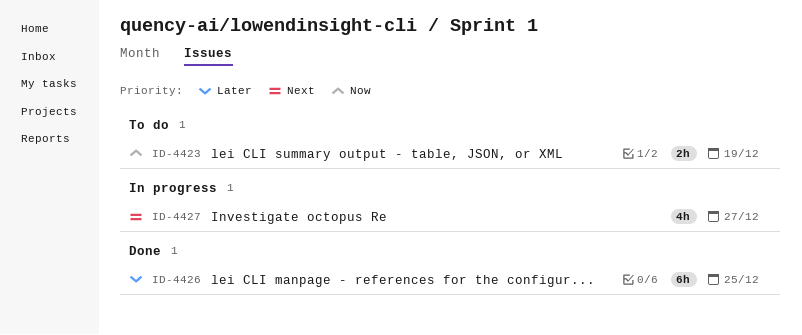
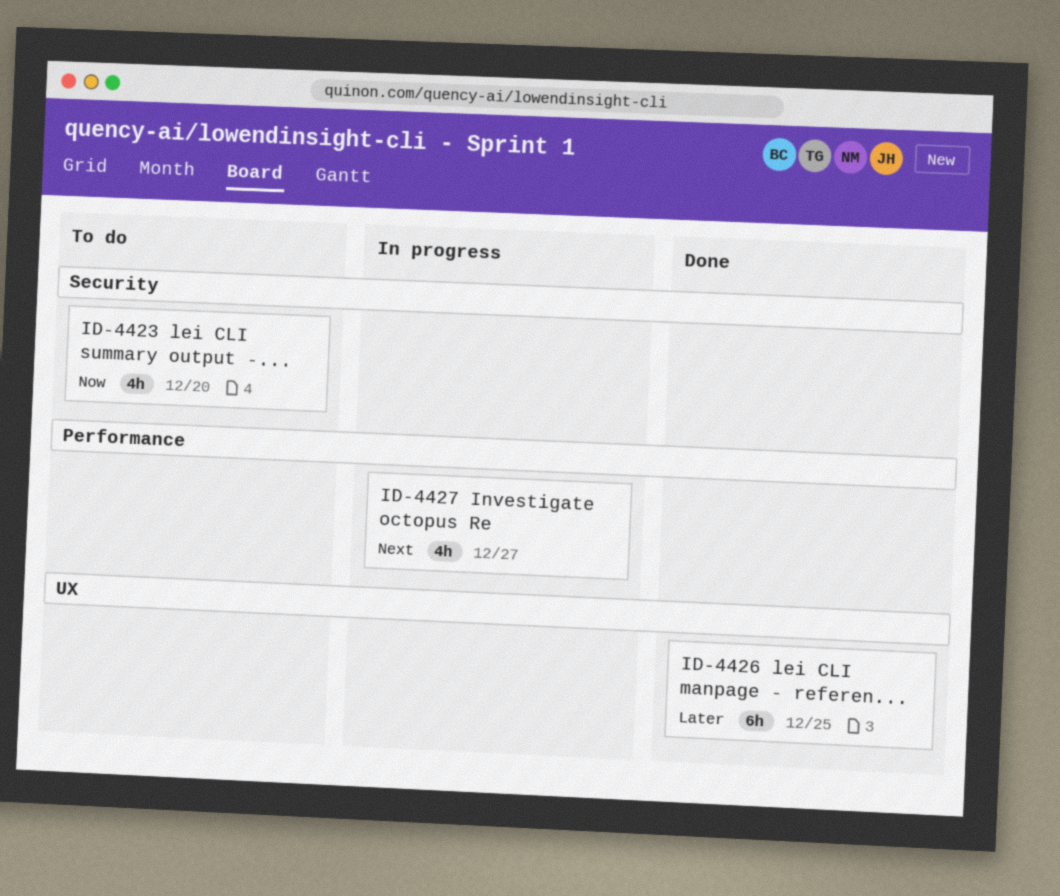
ID-4423, estimate: 2h -> 4h
ID-4423, due: Dec 19 -> Dec 20

